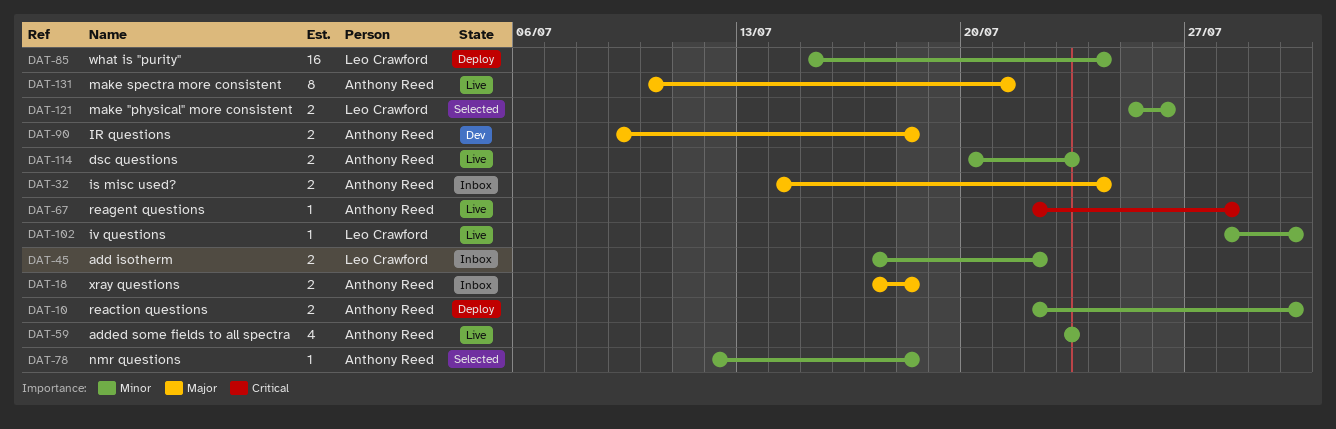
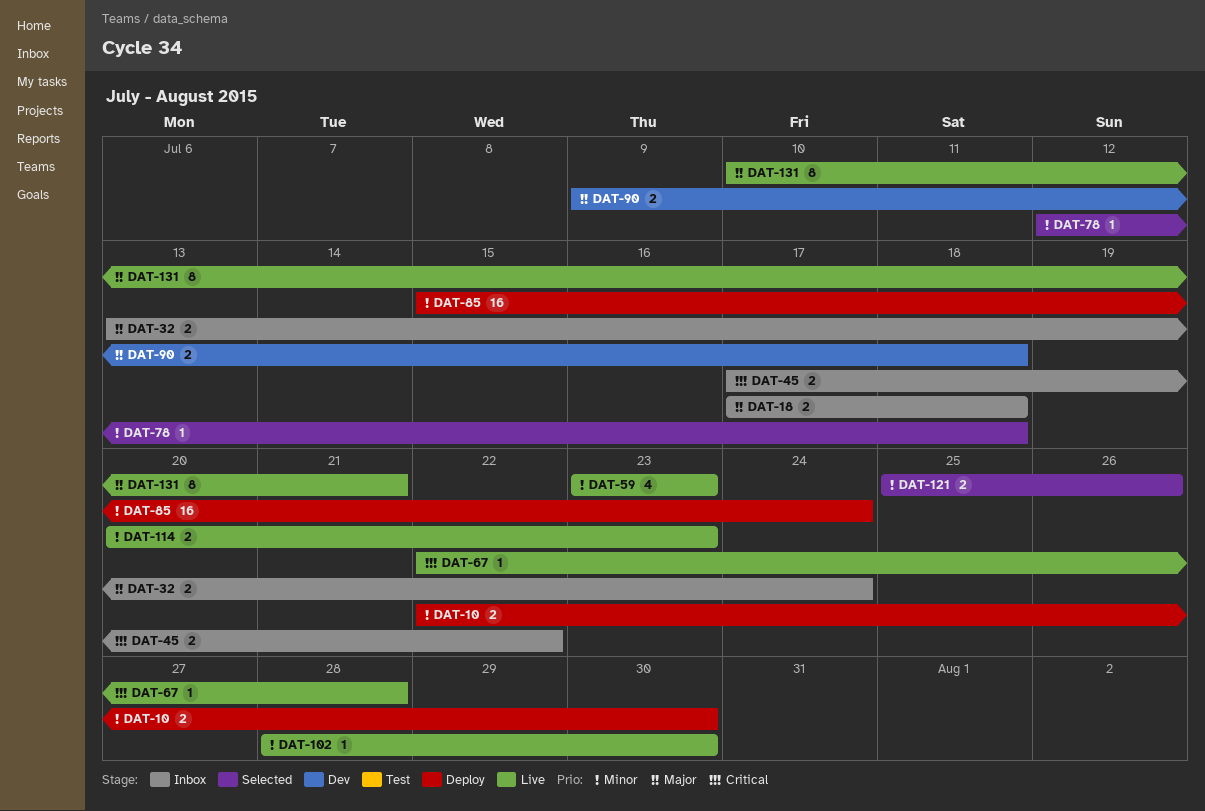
DAT-32, start: Jul 14 -> Jul 13
DAT-45, priority: Minor -> Critical

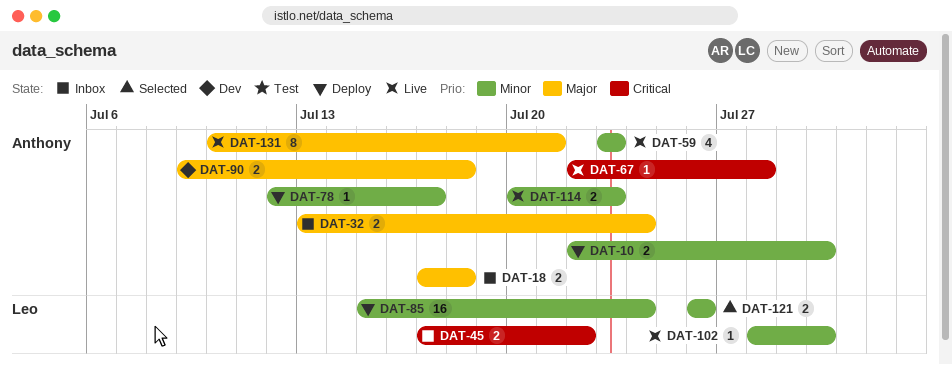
DAT-78, status: Selected -> Deploy
DAT-78, due: Jul 18 -> Jul 17
DAT-121, start: Jul 25 -> Jul 26

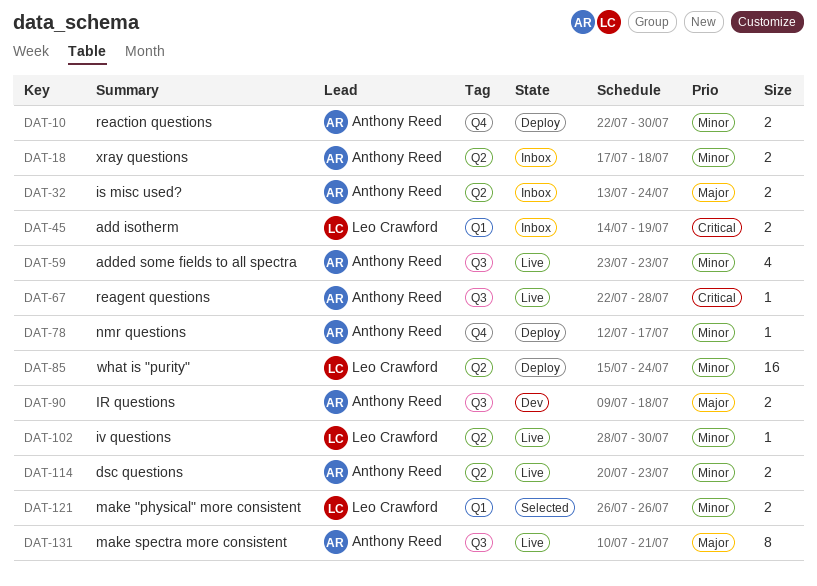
DAT-18, priority: Major -> Minor
DAT-45, start: Jul 17 -> Jul 14
DAT-45, due: Jul 22 -> Jul 19

